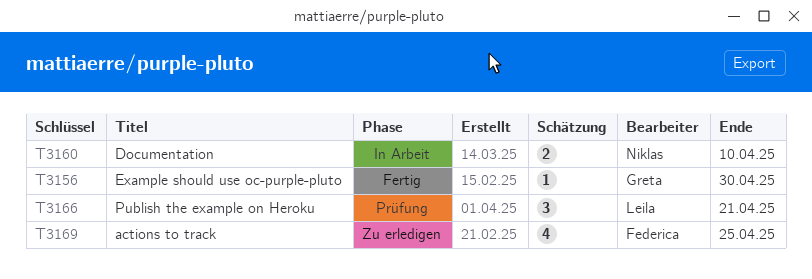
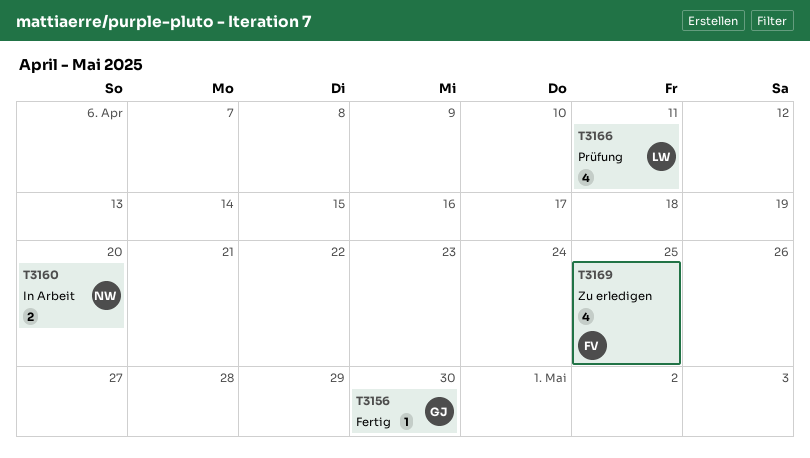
T3160, due: Apr 10 -> Apr 20
T3166, estimate: 3 -> 4
T3166, due: Apr 21 -> Apr 11

